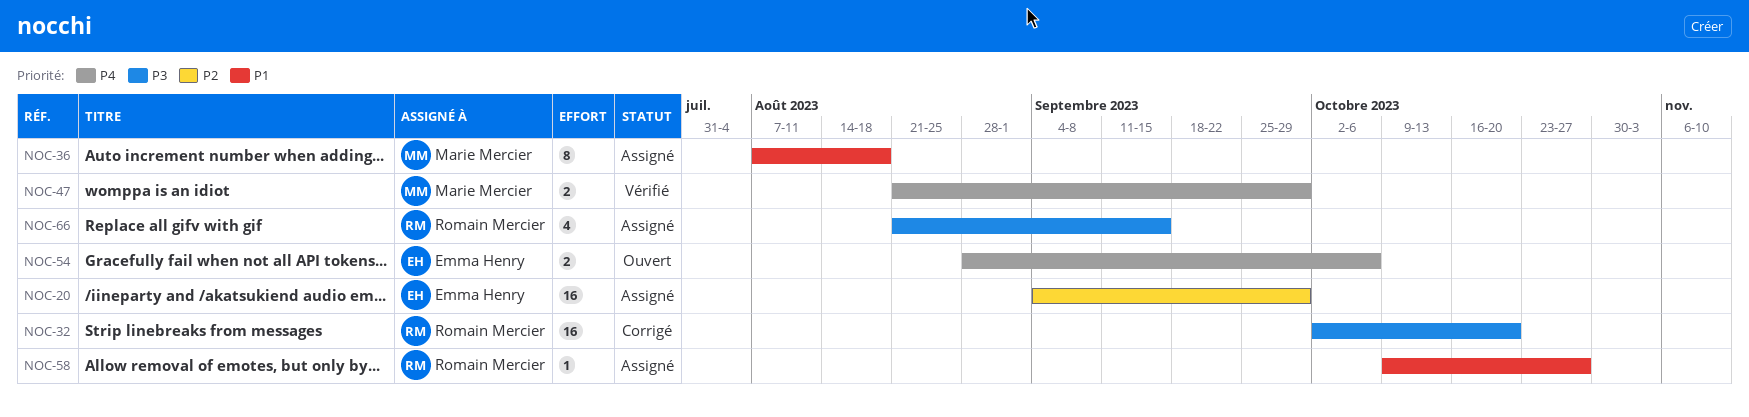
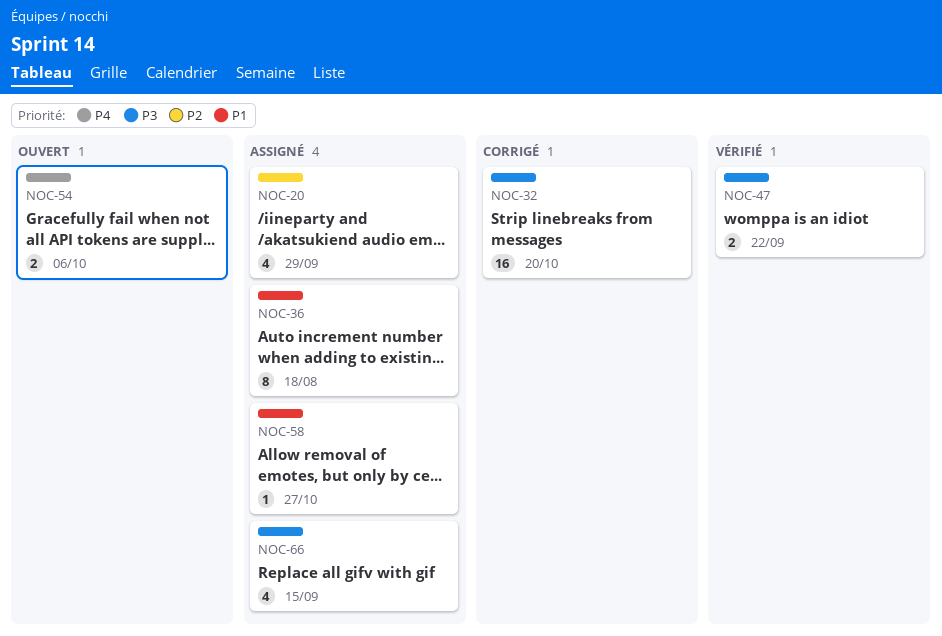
NOC-20, estimate: 16 -> 4
NOC-47, priority: P4 -> P3
NOC-47, due: Sep 29 -> Sep 22

